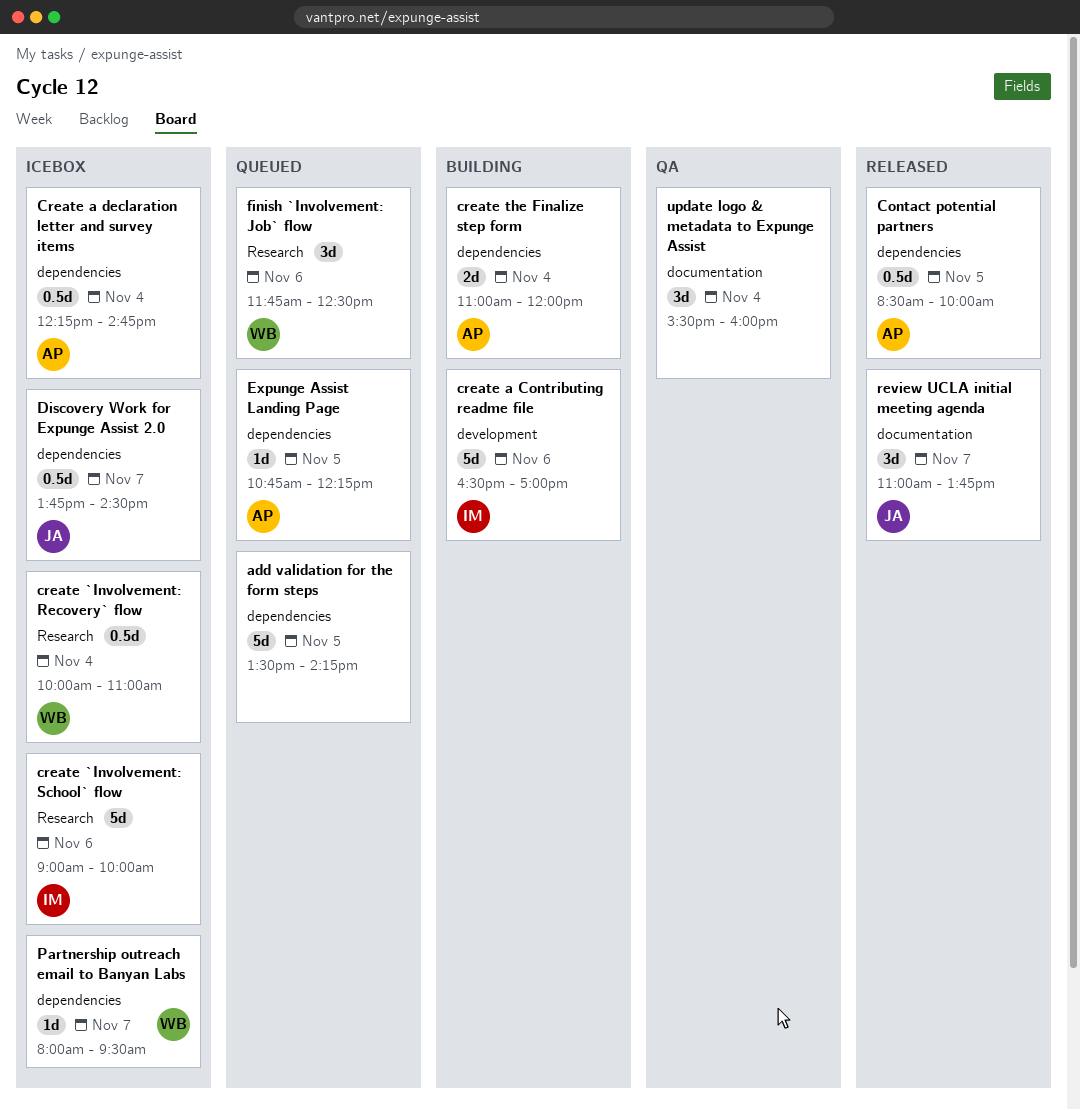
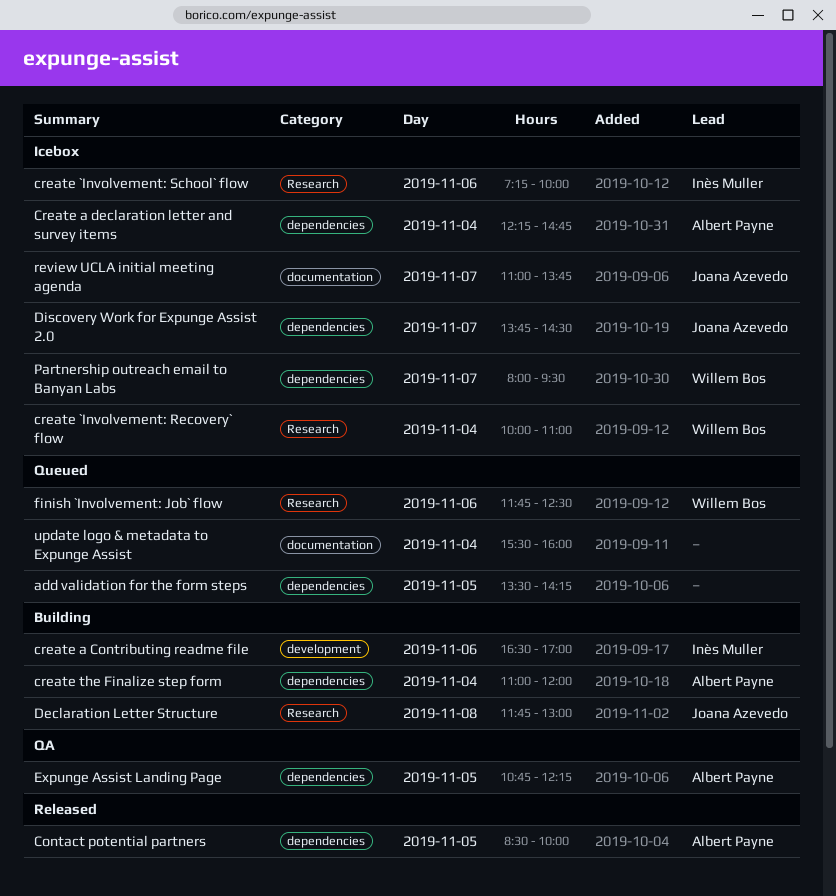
create `Involvement: School` flow, begins: 09:00 -> 07:15
Declaration Letter Structure: none -> present
Expunge Assist Landing Page, status: Queued -> QA
review UCLA initial meeting agenda, status: Released -> Icebox
update logo & metadata to Expunge Assist, status: QA -> Queued

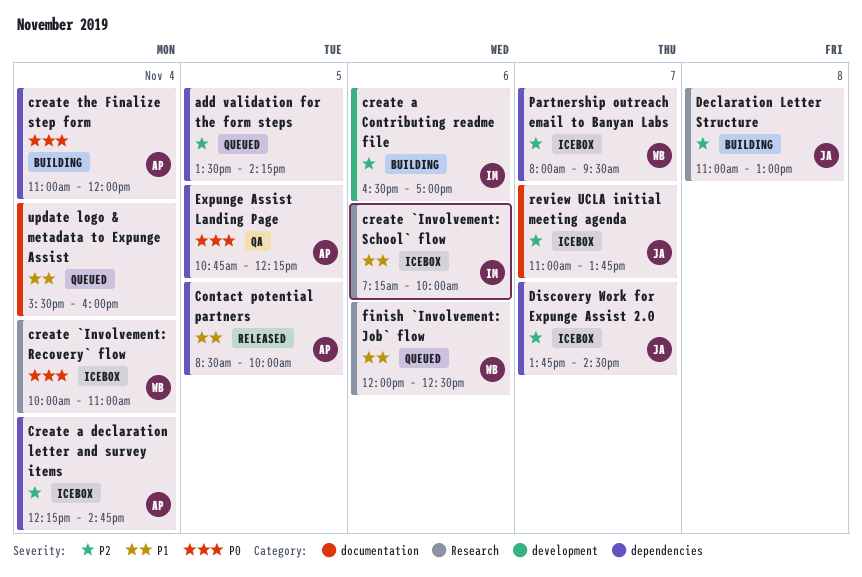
Declaration Letter Structure, begins: 11:45 -> 11:00
finish `Involvement: Job` flow, begins: 11:45 -> 12:00

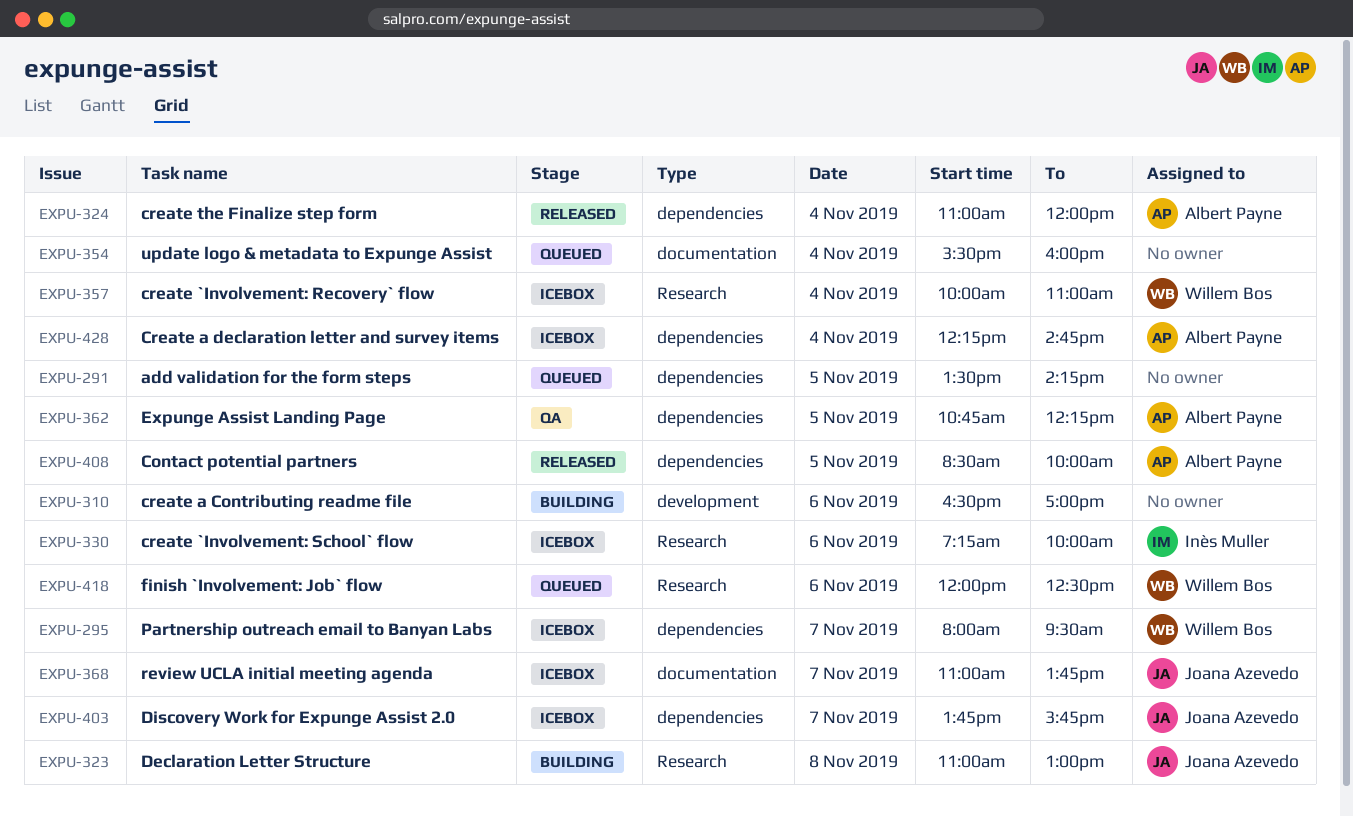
create a Contributing readme file, owner: Inès Muller -> none
create the Finalize step form, status: Building -> Released
Discovery Work for Expunge Assist 2.0, ends: 14:30 -> 15:45

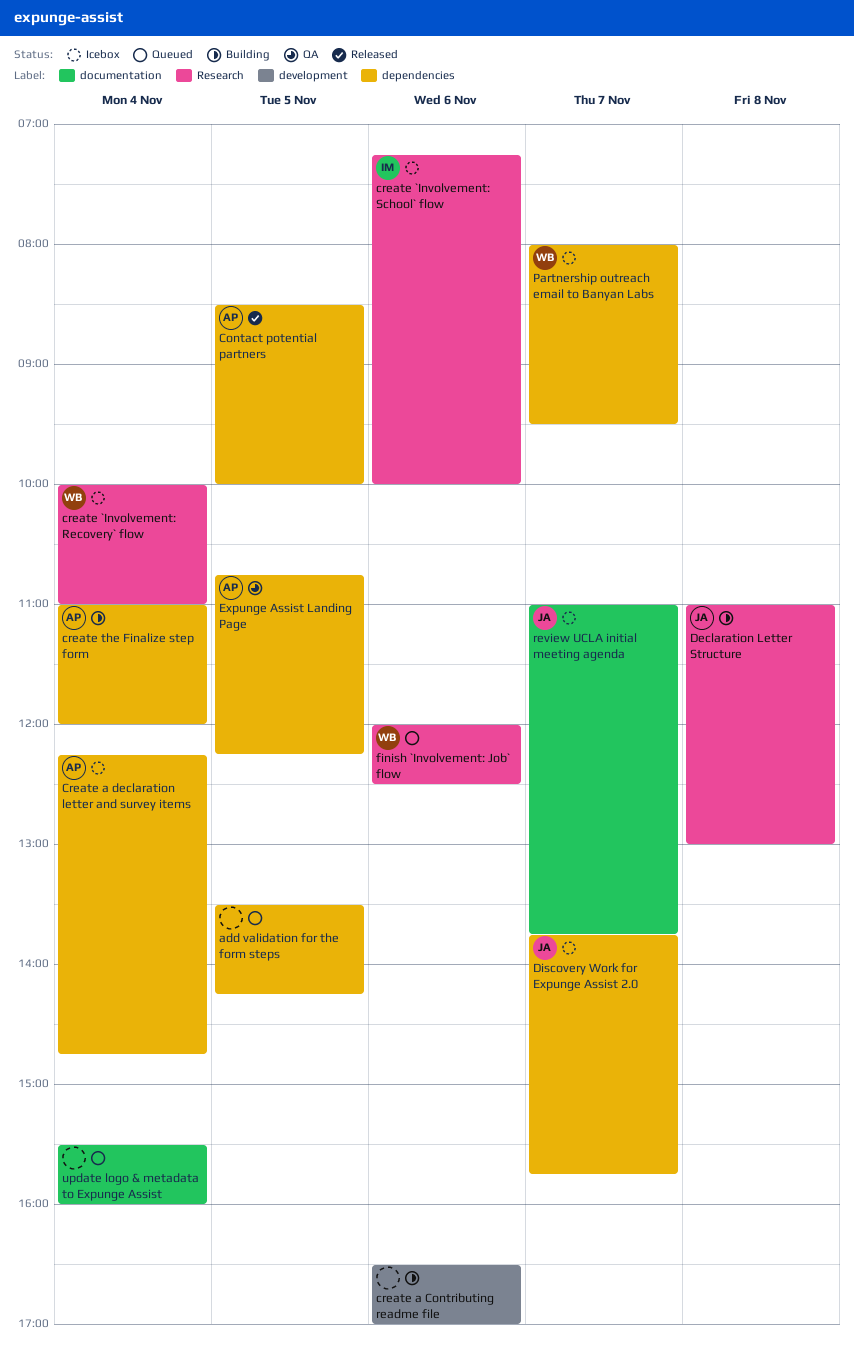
create the Finalize step form, status: Released -> Building

